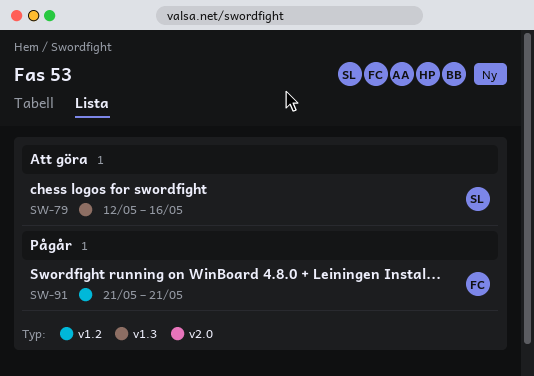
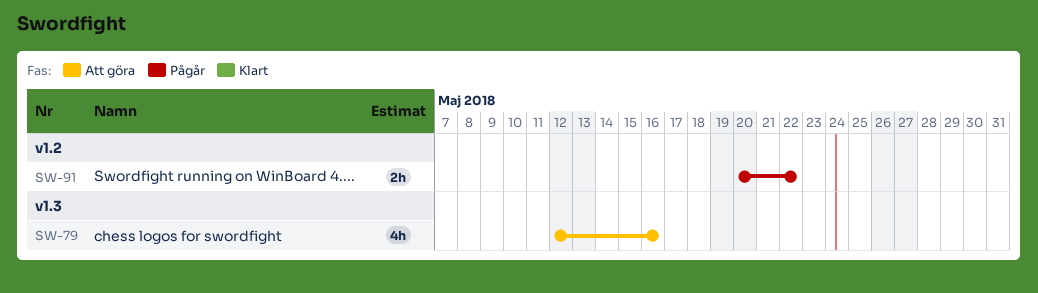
SW-91, start: May 21 -> May 20
SW-91, due: May 21 -> May 22

